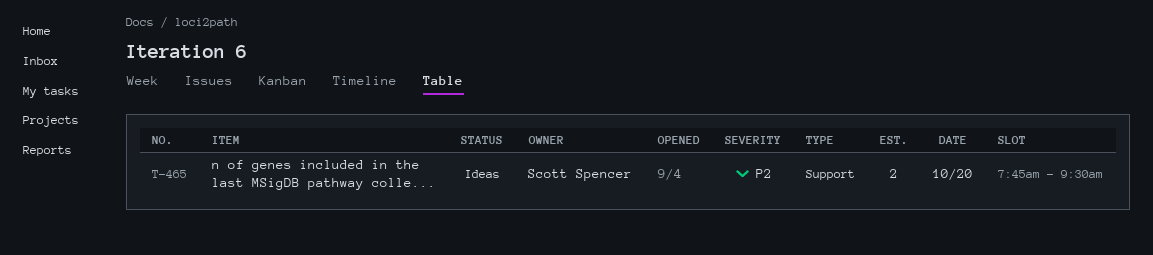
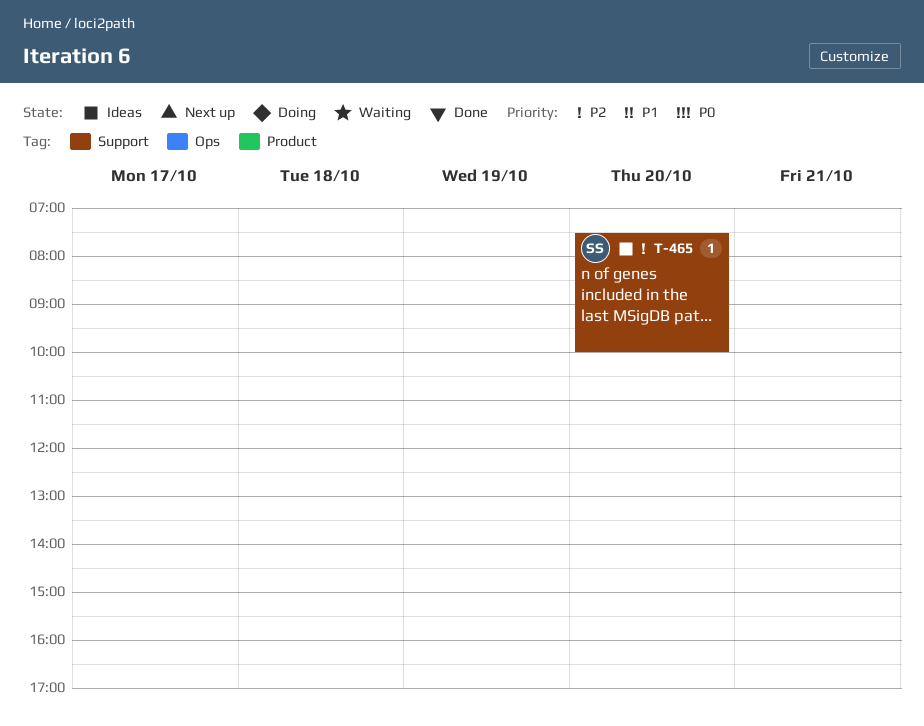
T-465, estimate: 2 -> 1
T-465, begins: 07:45 -> 07:30
T-465, ends: 09:30 -> 10:00

